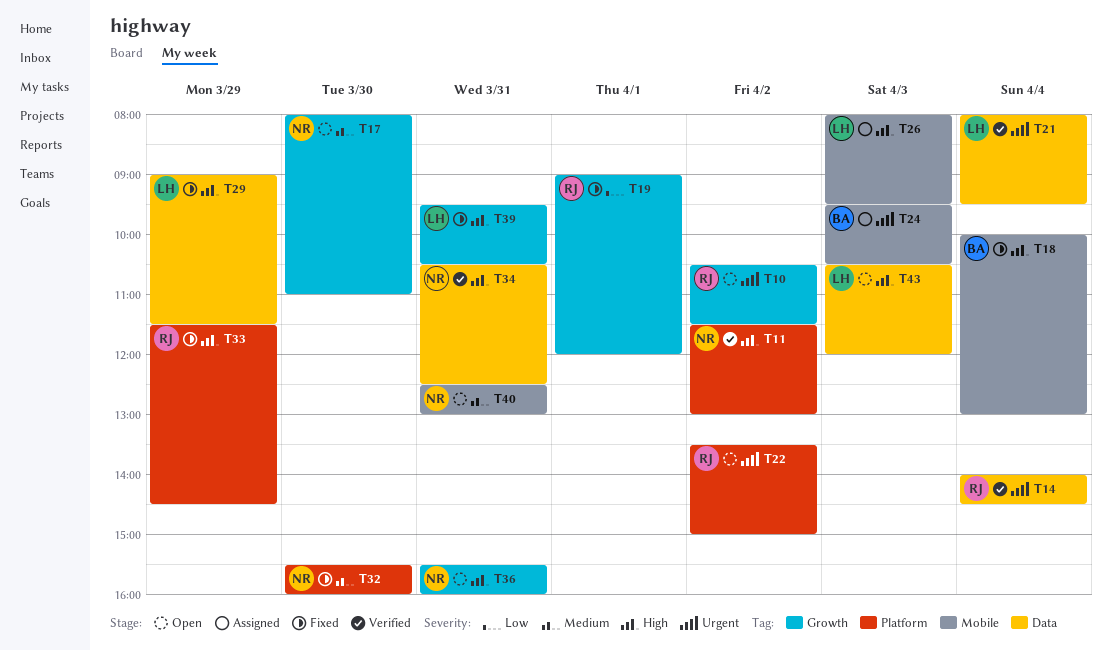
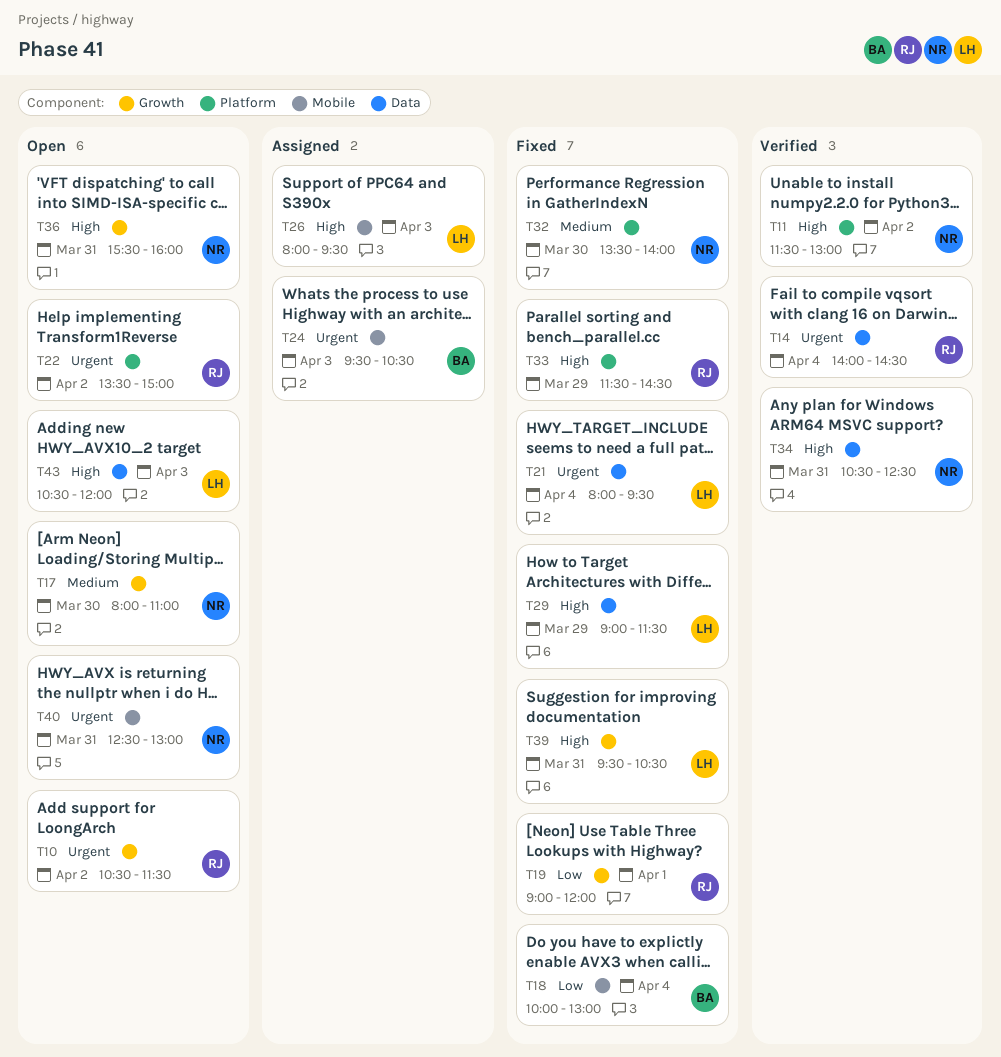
T18, priority: High -> Low
T21, status: Verified -> Fixed
T32, begins: 15:30 -> 13:30
T32, ends: 16:00 -> 14:00
T40, priority: Medium -> Urgent

